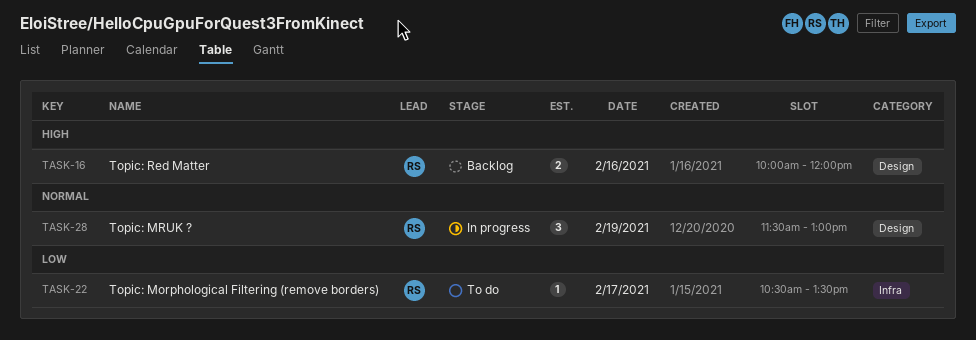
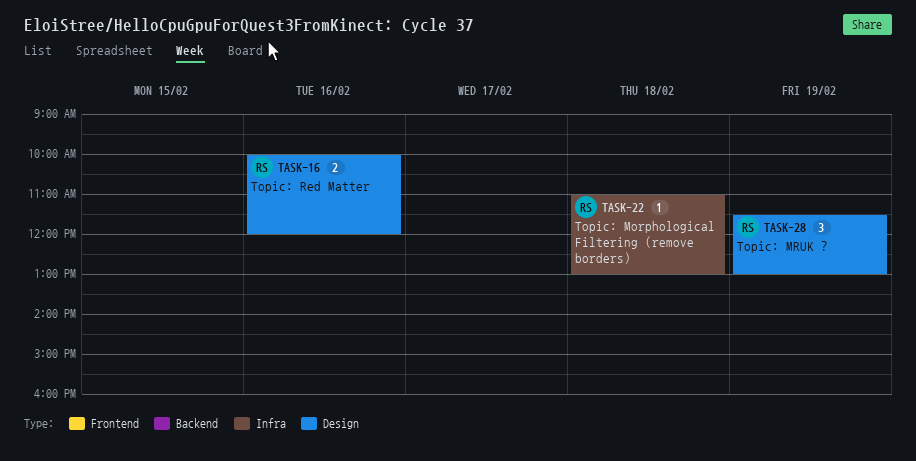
TASK-22, day: Feb 17 -> Feb 18
TASK-22, begins: 10:30 -> 11:00
TASK-22, ends: 13:30 -> 13:00

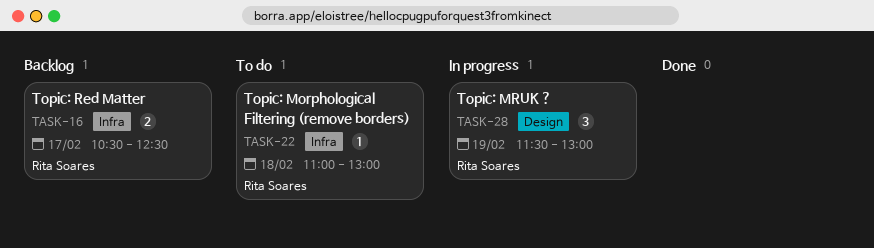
TASK-16, label: Design -> Infra
TASK-16, day: Feb 16 -> Feb 17
TASK-16, begins: 10:00 -> 10:30
TASK-16, ends: 12:00 -> 12:30

